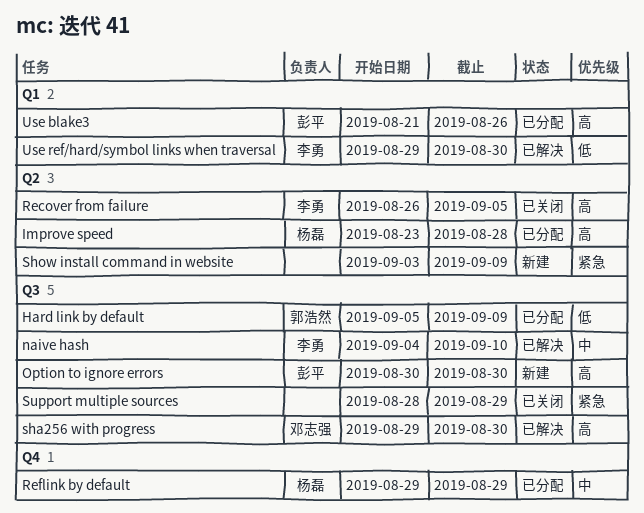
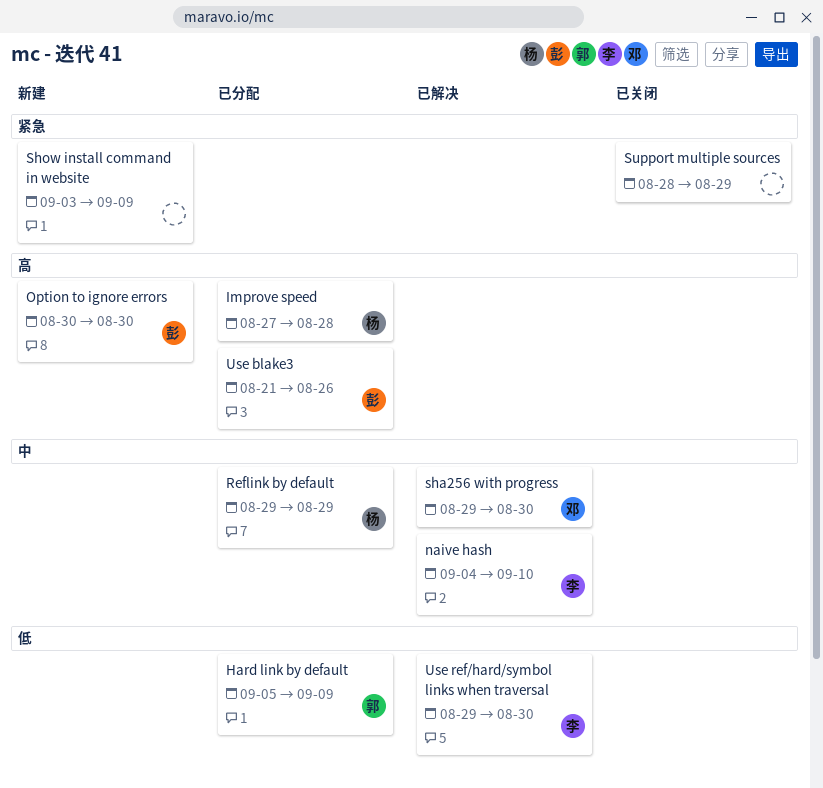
Improve speed, start: Aug 23 -> Aug 27
Recover from failure: present -> none
sha256 with progress, priority: 高 -> 中

